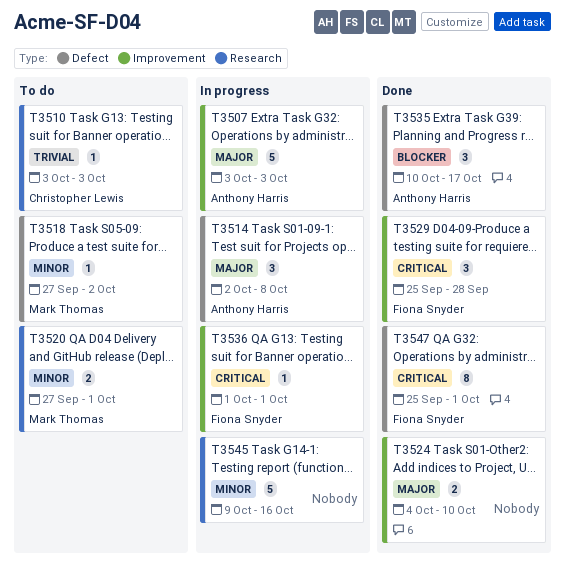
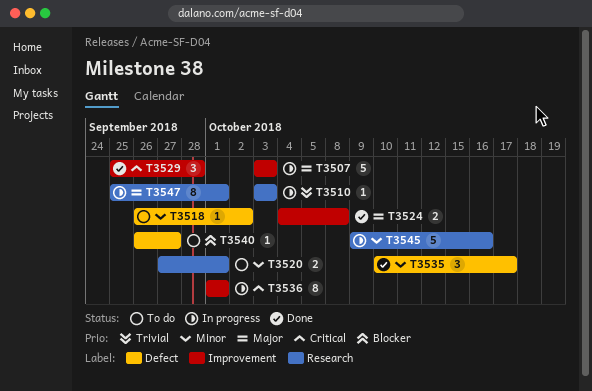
T3510, status: To do -> In progress
T3514: present -> none
T3518, start: Sep 27 -> Sep 26
T3524, due: Oct 10 -> Oct 8
T3535, priority: Blocker -> Minor
T3536, estimate: 1 -> 8
T3540: none -> present
T3547, status: Done -> In progress
T3547, priority: Critical -> Major
T3547, label: Defect -> Research

